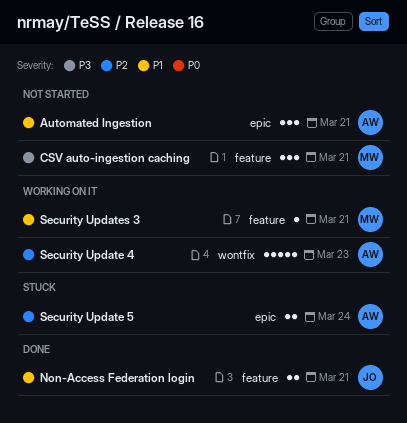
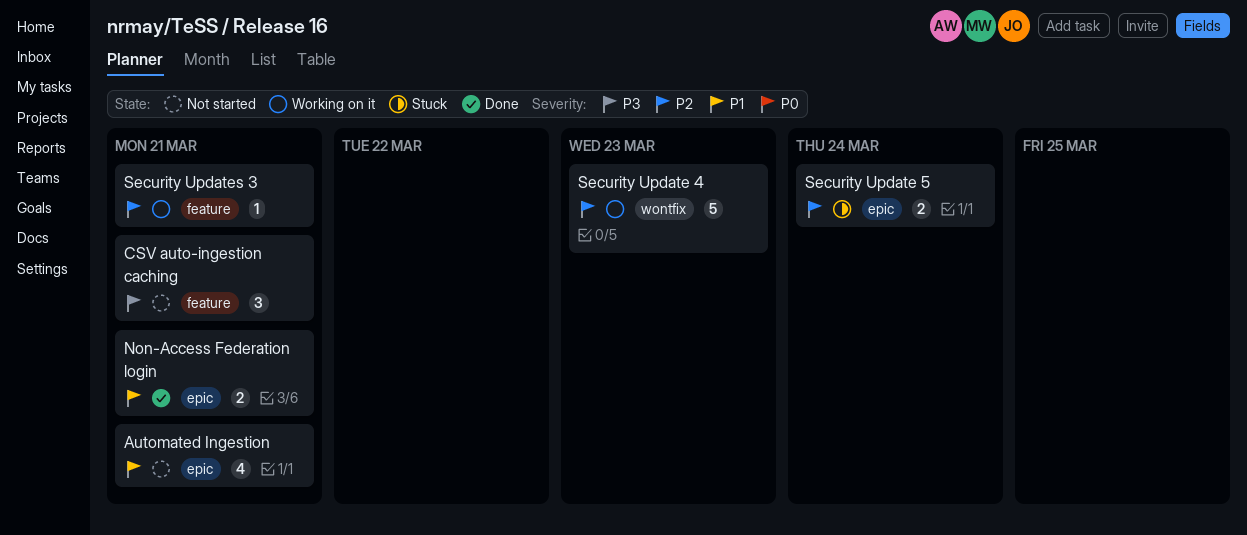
Automated Ingestion, estimate: 3 -> 4
Non-Access Federation login, label: feature -> epic
Security Updates 3, priority: P1 -> P2

